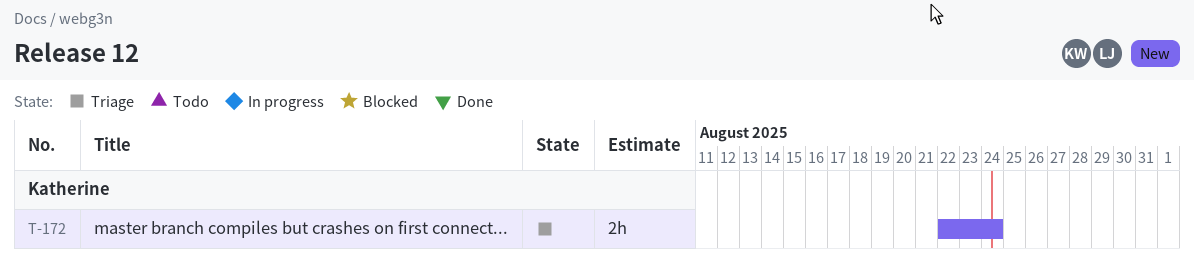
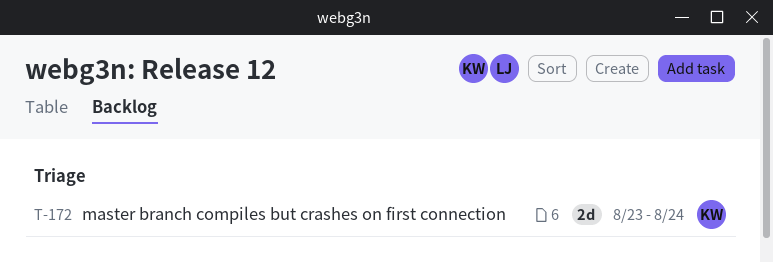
T-172, estimate: 2h -> 2d
T-172, start: Aug 22 -> Aug 23

